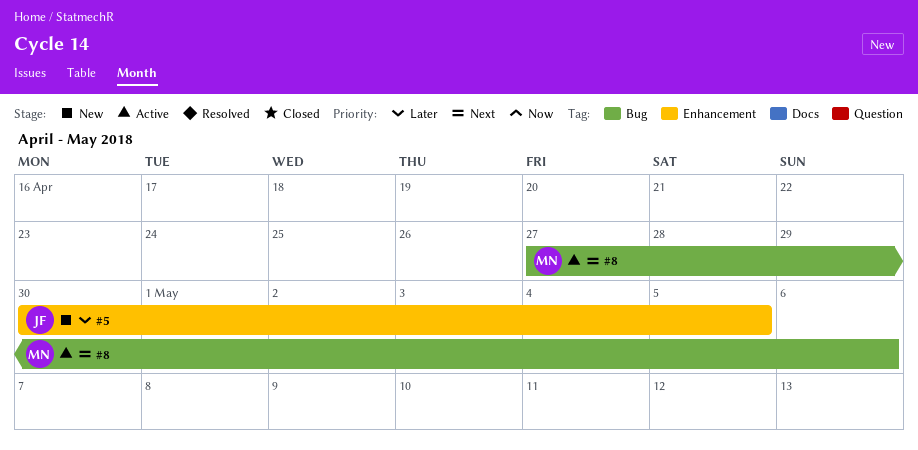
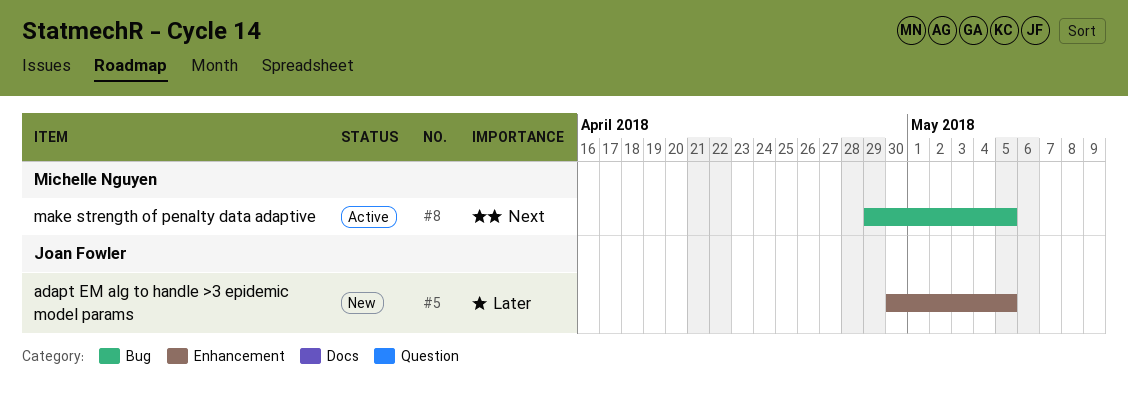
#8, start: Apr 27 -> Apr 29
#8, due: May 6 -> May 5

